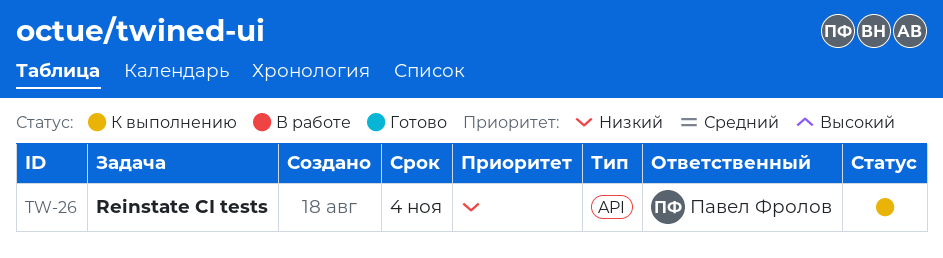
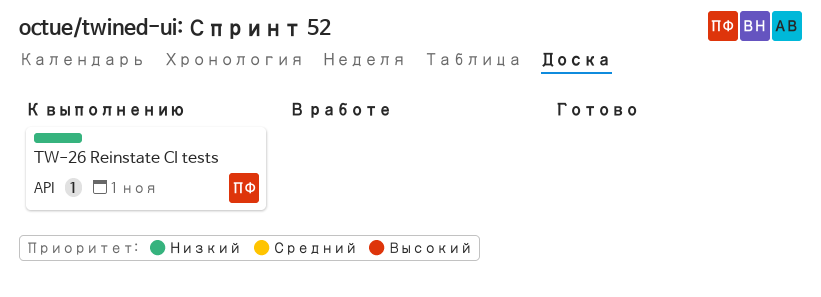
TW-26, due: Nov 4 -> Nov 1

